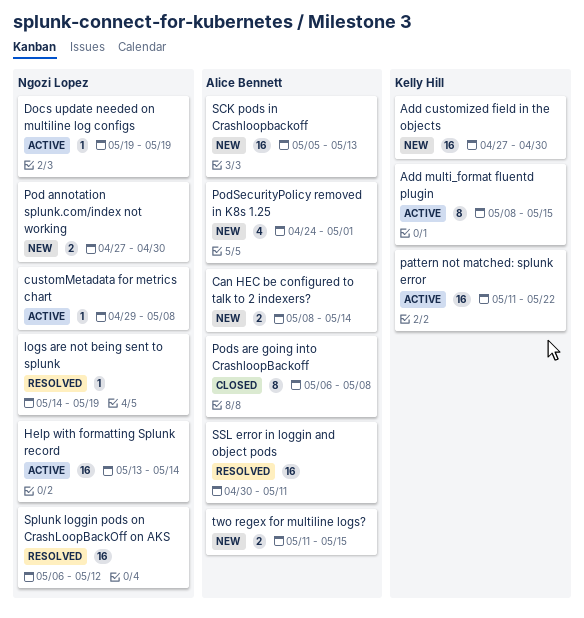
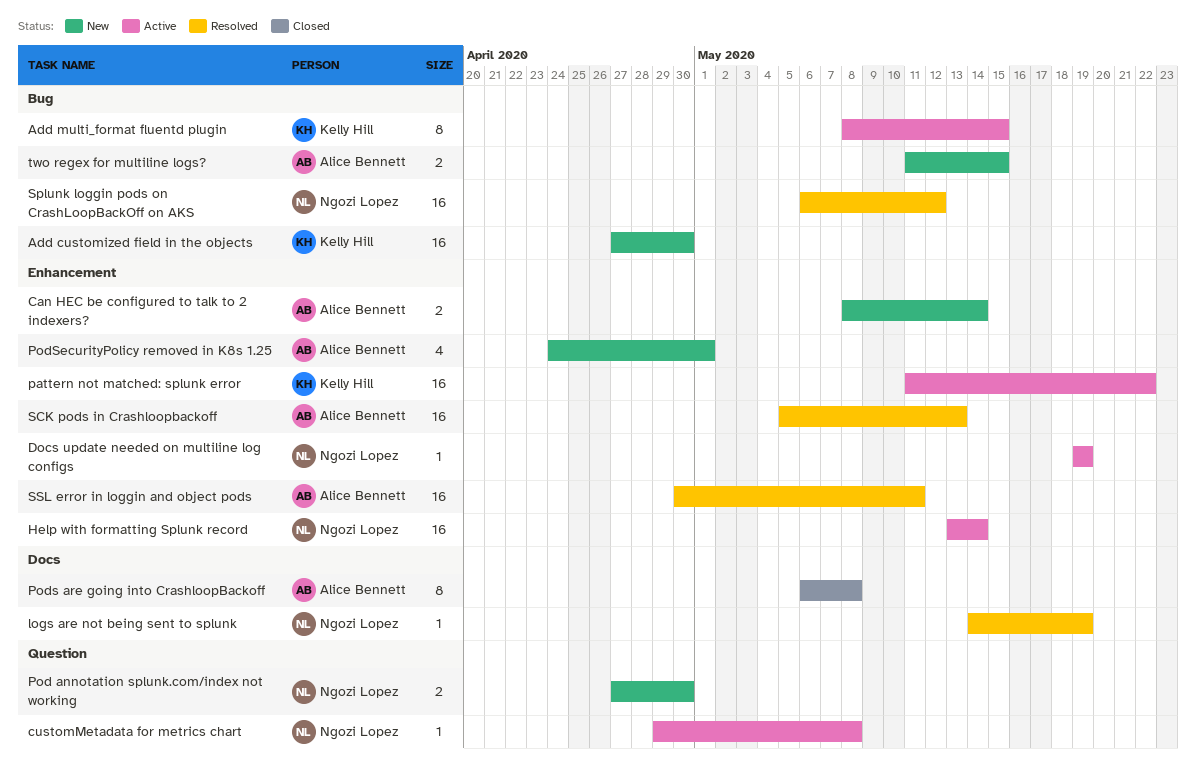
SCK pods in Crashloopbackoff, status: New -> Resolved

